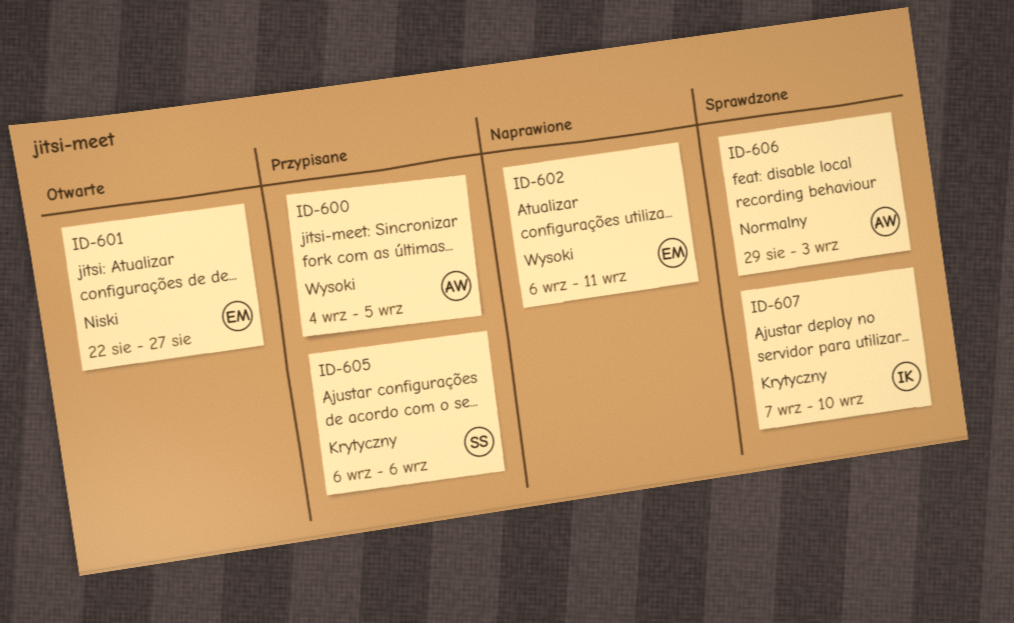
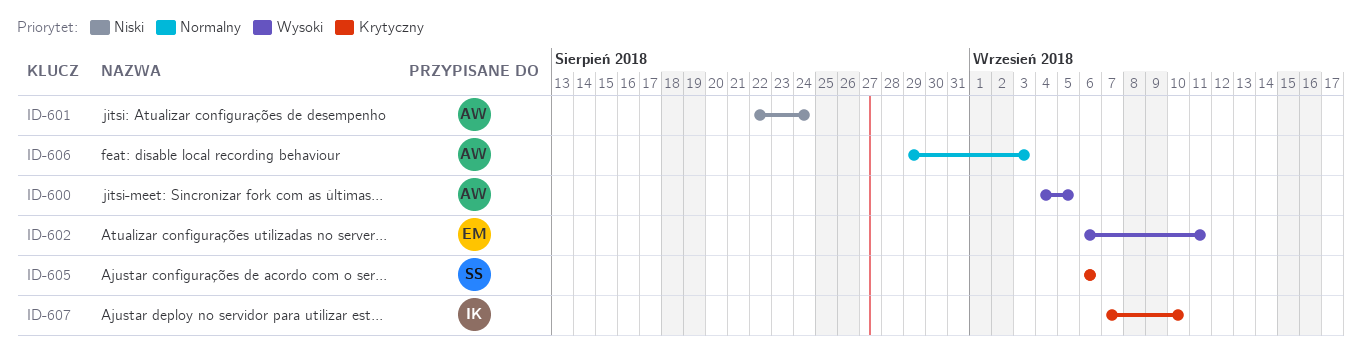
ID-601, owner: EM -> AW
ID-601, due: Aug 27 -> Aug 24

